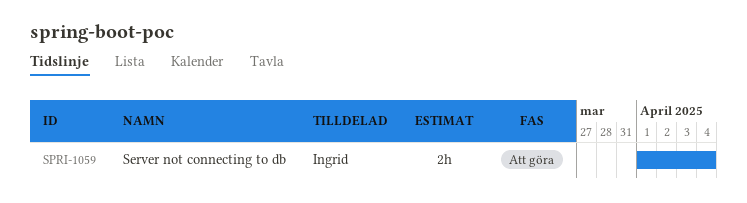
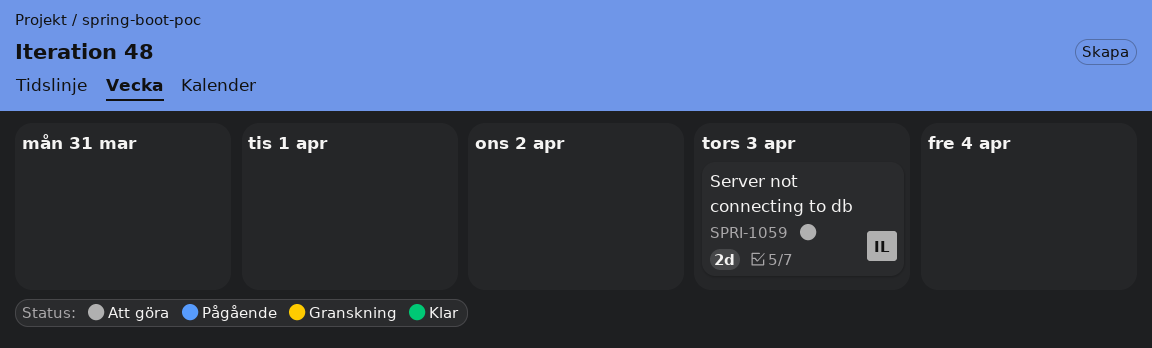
SPRI-1059, estimate: 2h -> 2d
SPRI-1059, due: Apr 4 -> Apr 3

